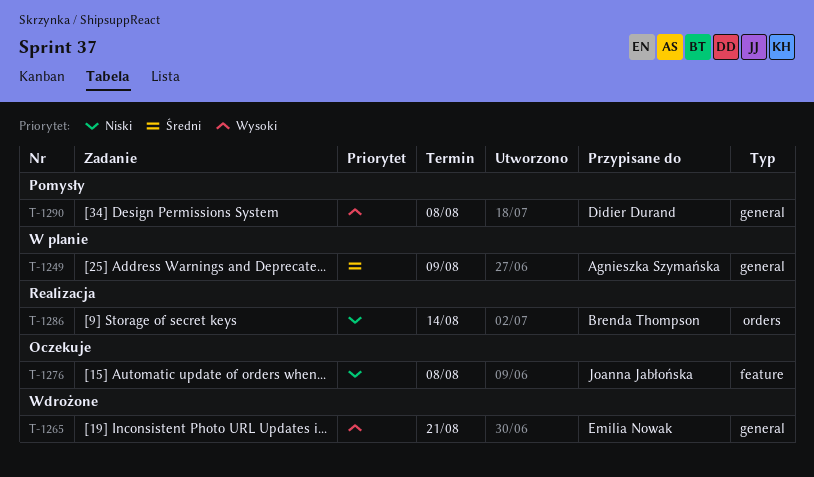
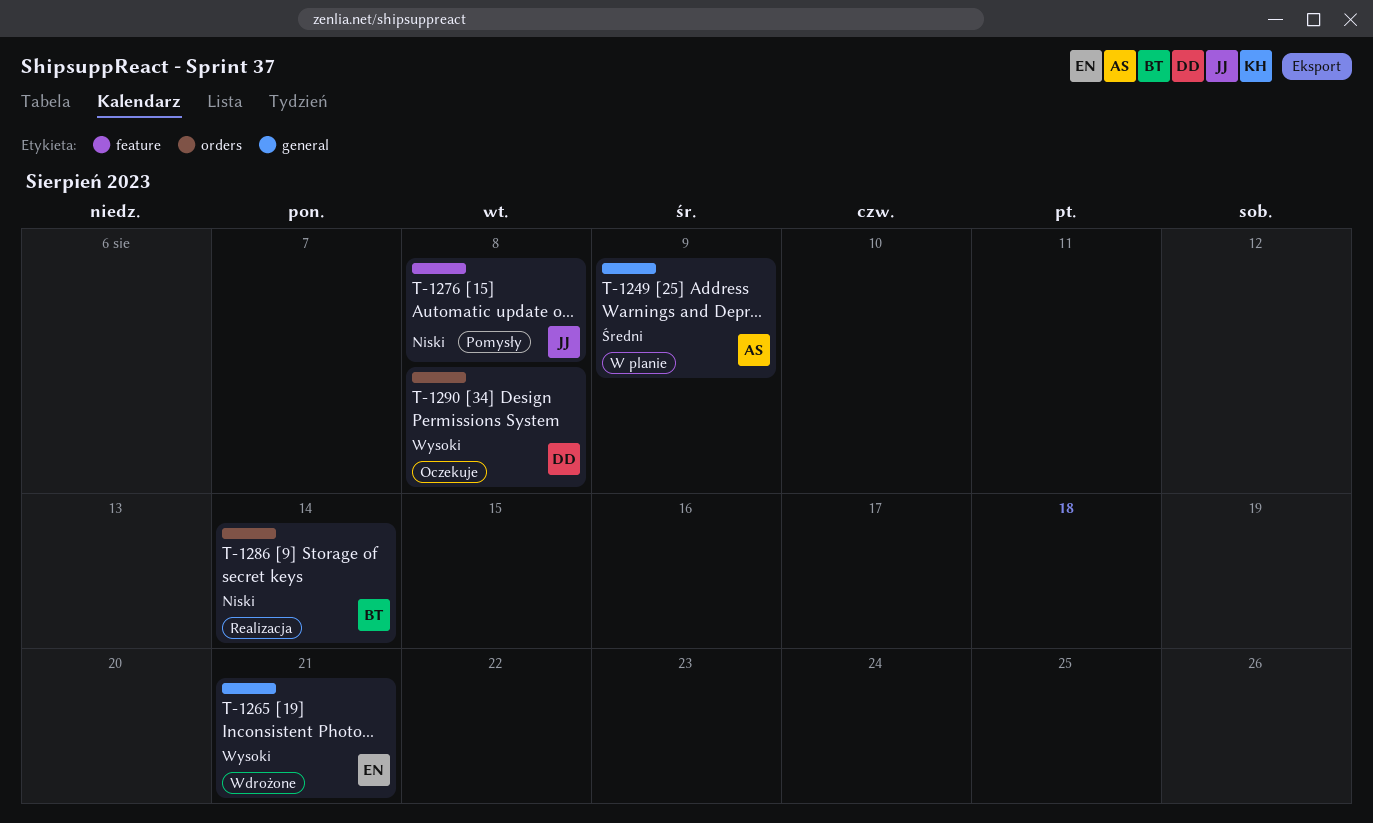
T-1276, status: Oczekuje -> Pomysły
T-1290, status: Pomysły -> Oczekuje
T-1290, label: general -> orders

